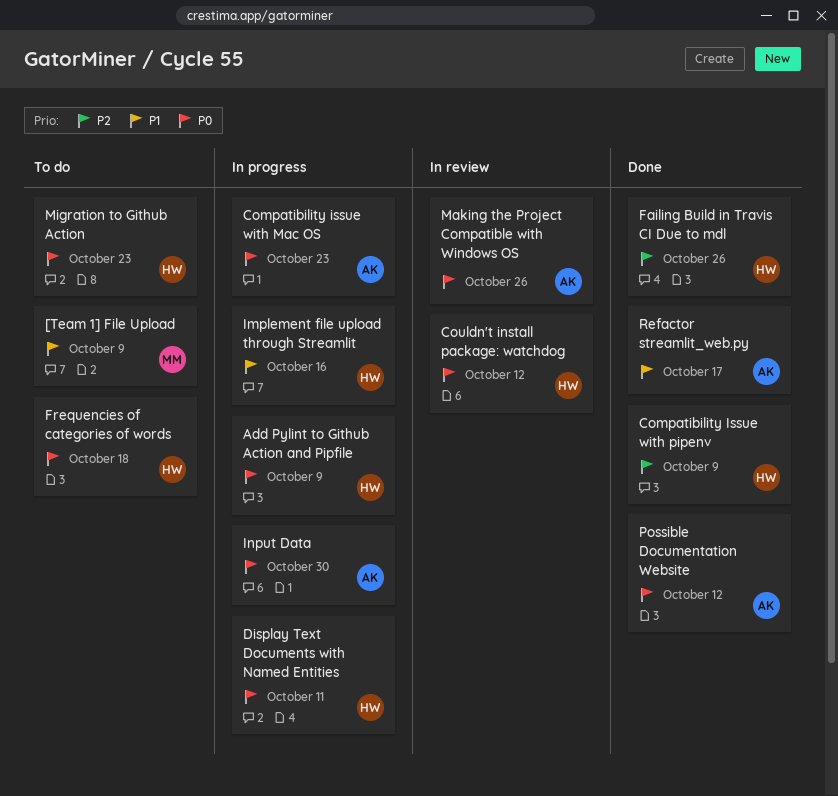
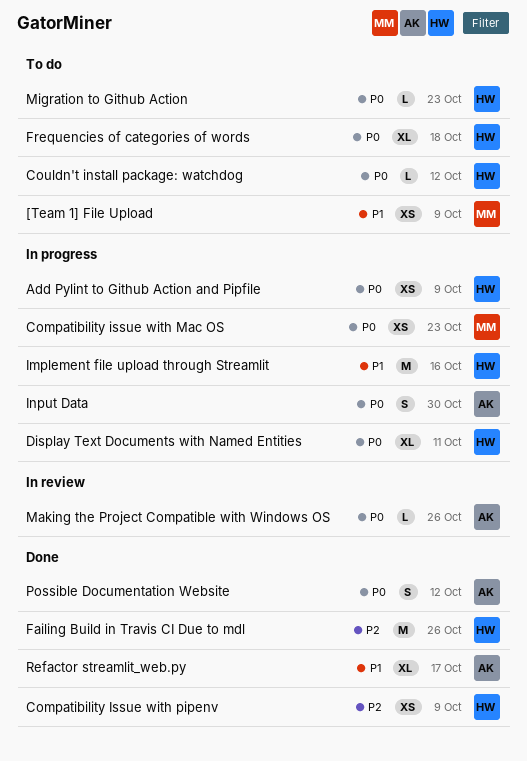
Compatibility issue with Mac OS, owner: AK -> MM
Couldn't install package: watchdog, status: In review -> To do

